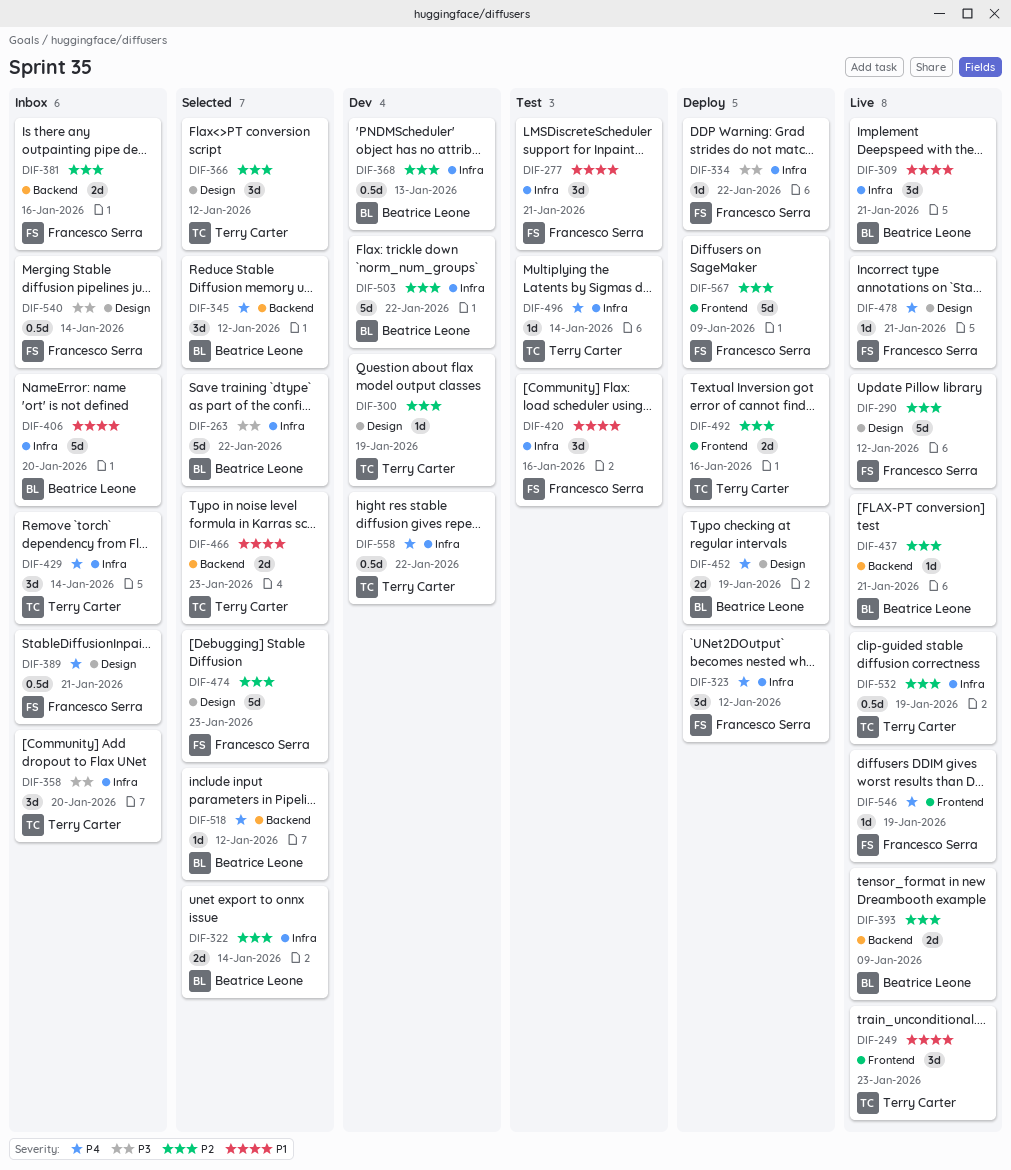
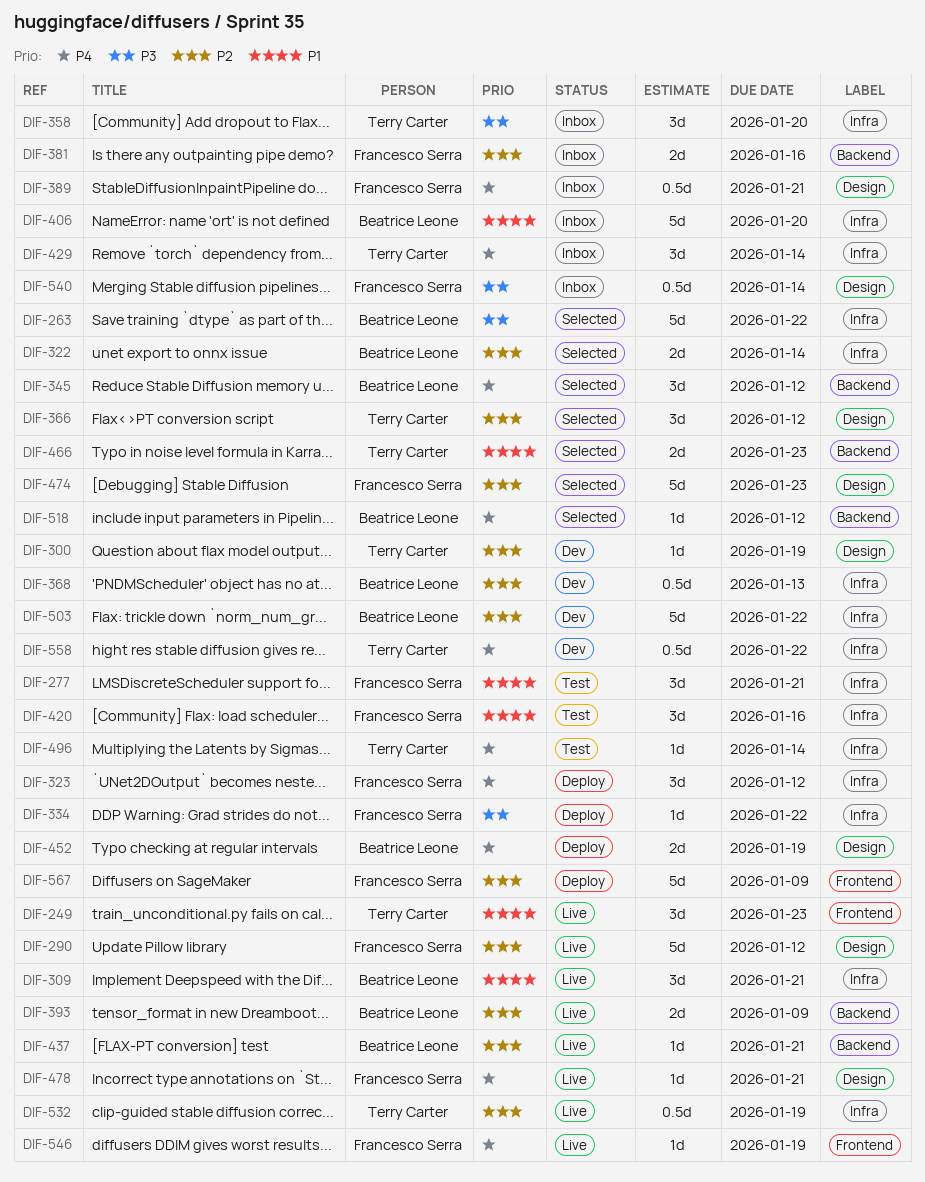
DIF-492: present -> none

